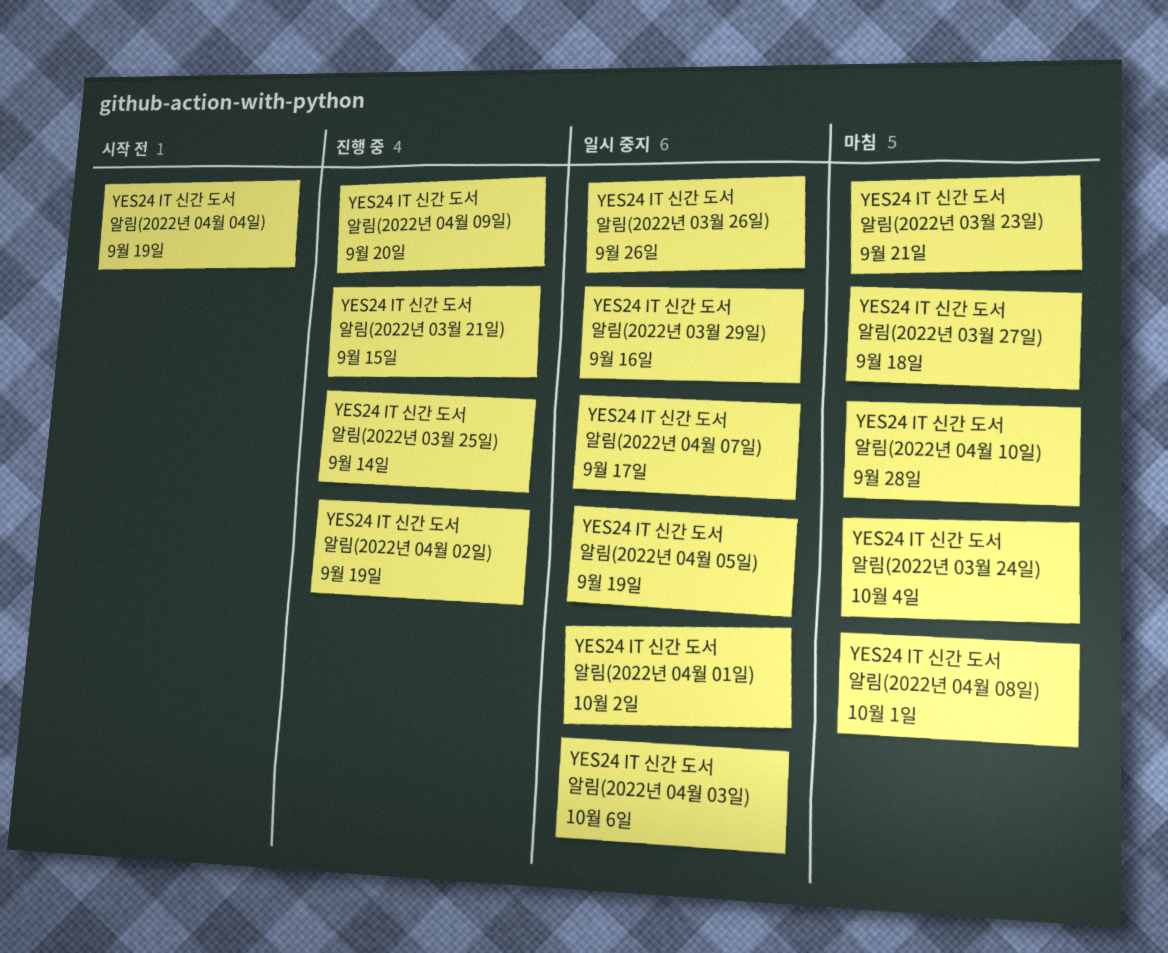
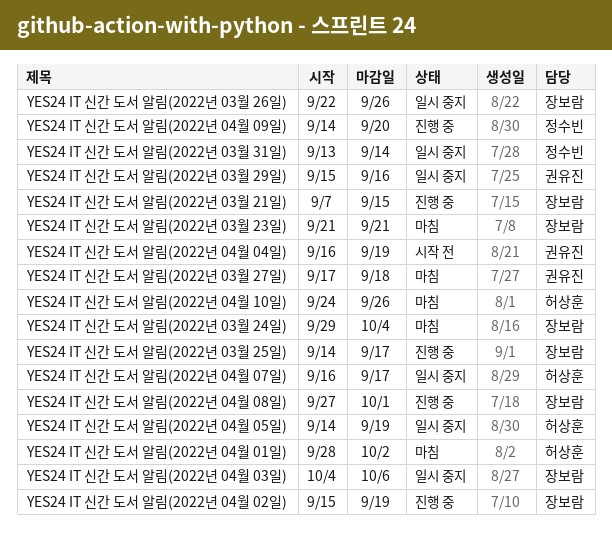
YES24 IT 신간 도서 알림(2022년 03월 25일), due: Sep 14 -> Sep 17
YES24 IT 신간 도서 알림(2022년 03월 31일): none -> present
YES24 IT 신간 도서 알림(2022년 04월 01일), status: 일시 중지 -> 마침
YES24 IT 신간 도서 알림(2022년 04월 08일), status: 마침 -> 진행 중
YES24 IT 신간 도서 알림(2022년 04월 10일), due: Sep 28 -> Sep 26

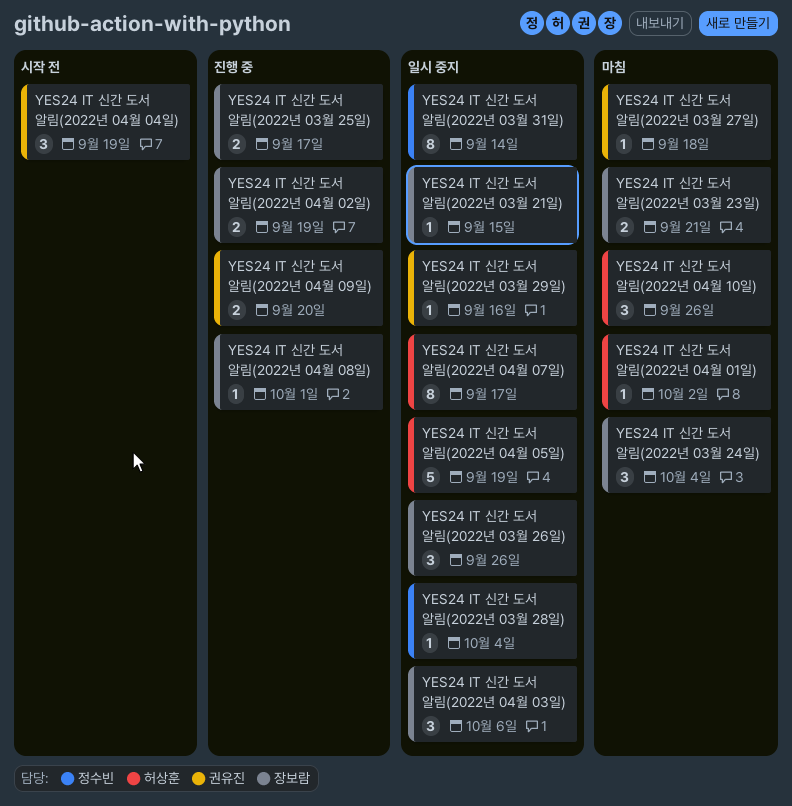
YES24 IT 신간 도서 알림(2022년 03월 21일), status: 진행 중 -> 일시 중지
YES24 IT 신간 도서 알림(2022년 03월 28일): none -> present
YES24 IT 신간 도서 알림(2022년 04월 09일), owner: 정수빈 -> 권유진

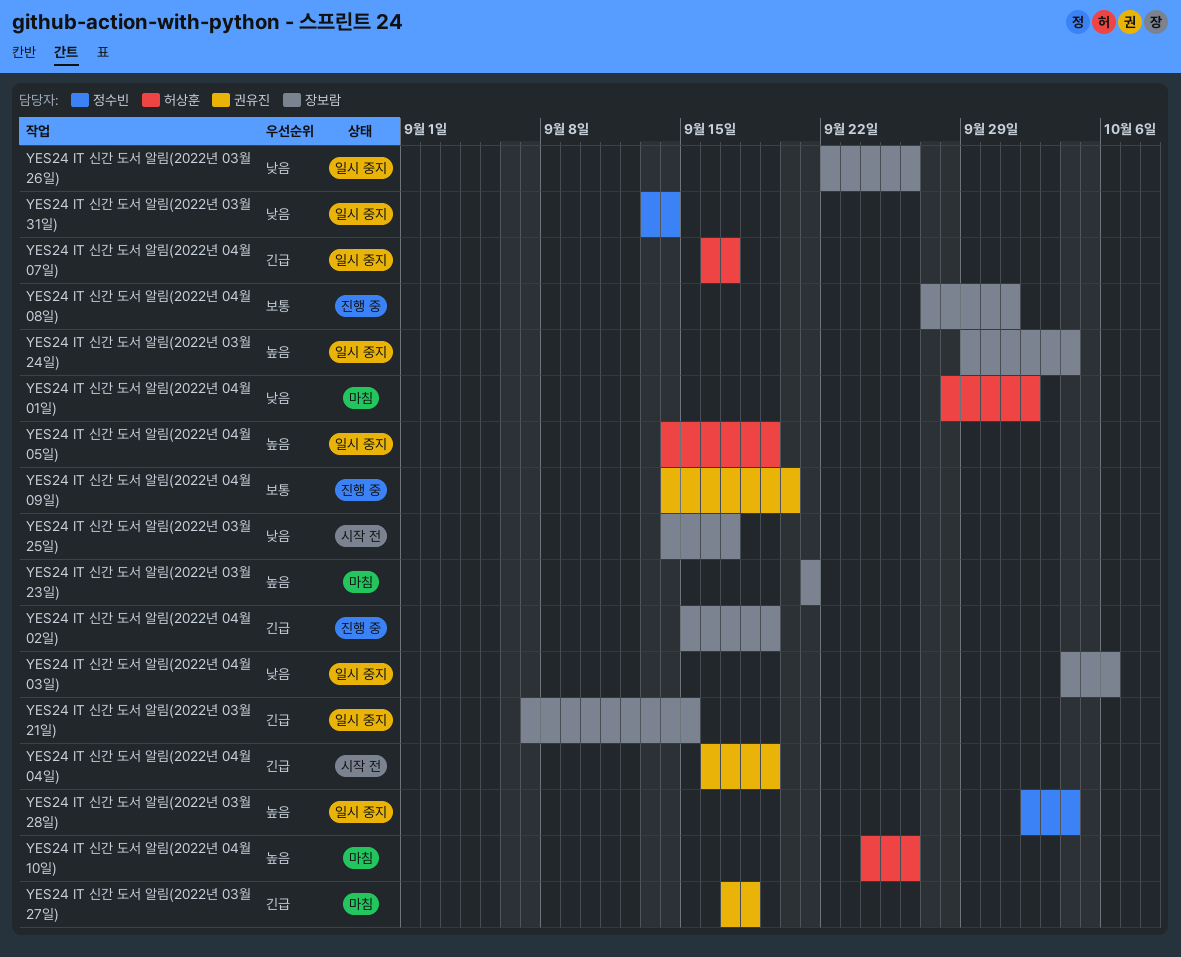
YES24 IT 신간 도서 알림(2022년 03월 24일), status: 마침 -> 일시 중지
YES24 IT 신간 도서 알림(2022년 03월 25일), status: 진행 중 -> 시작 전
YES24 IT 신간 도서 알림(2022년 03월 29일): present -> none

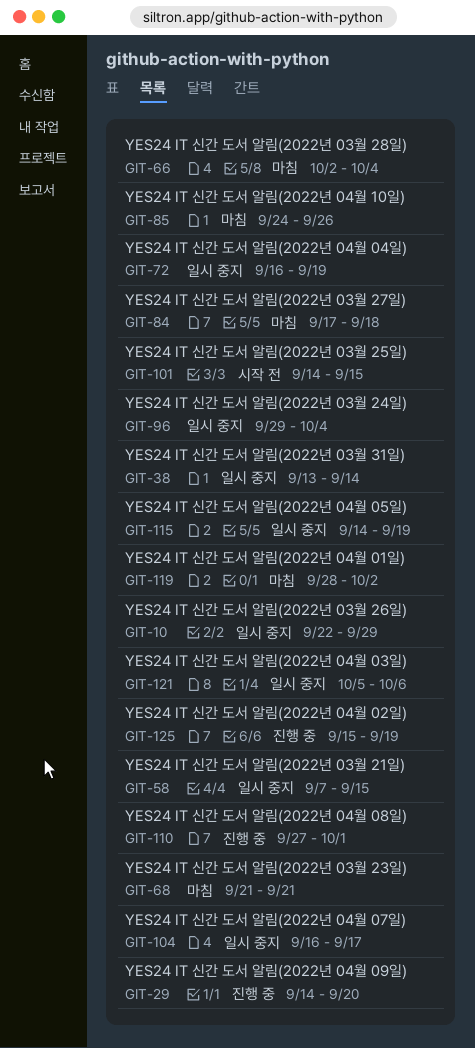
YES24 IT 신간 도서 알림(2022년 03월 25일), due: Sep 17 -> Sep 15
YES24 IT 신간 도서 알림(2022년 03월 26일), due: Sep 26 -> Sep 29
YES24 IT 신간 도서 알림(2022년 03월 28일), status: 일시 중지 -> 마침
YES24 IT 신간 도서 알림(2022년 04월 03일), start: Oct 4 -> Oct 5
YES24 IT 신간 도서 알림(2022년 04월 04일), status: 시작 전 -> 일시 중지

